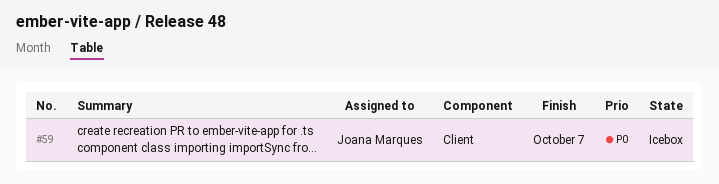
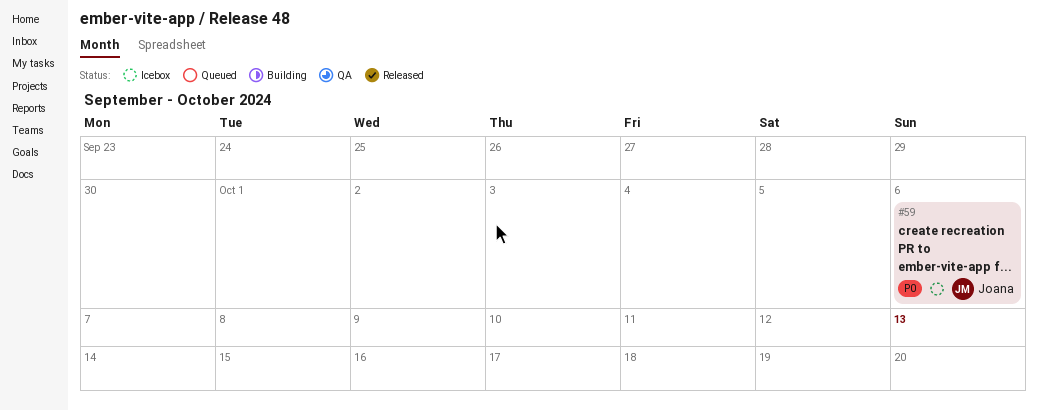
#59, due: Oct 7 -> Oct 6

